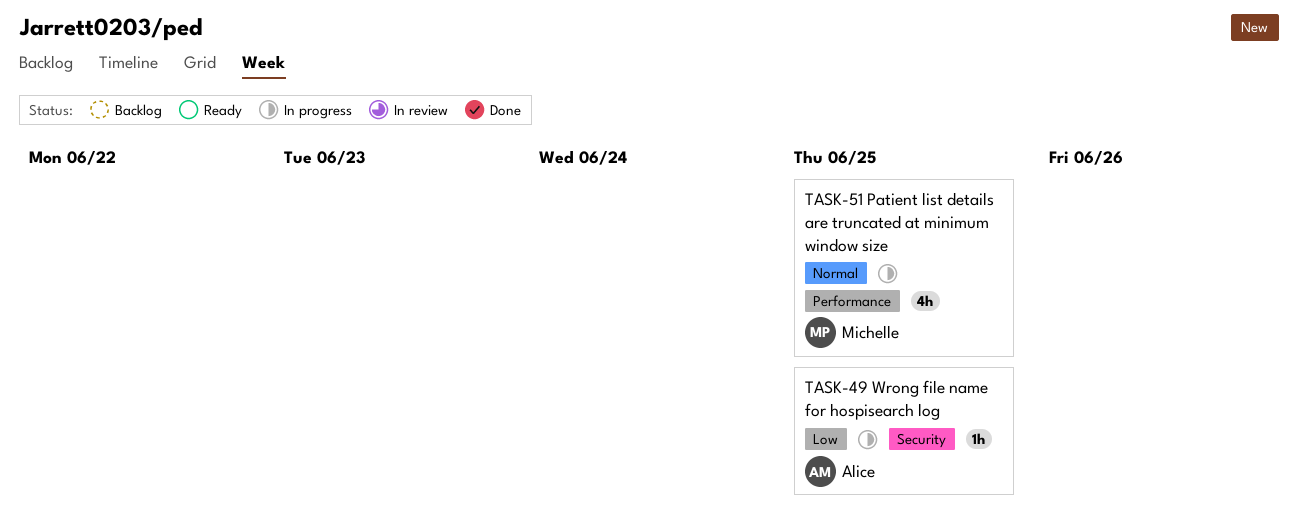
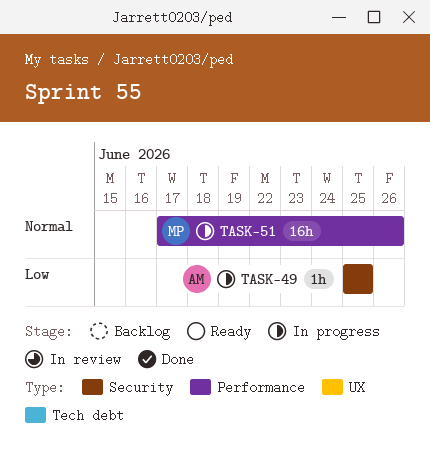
TASK-51, estimate: 4h -> 16h
TASK-51, due: Jun 25 -> Jun 26

